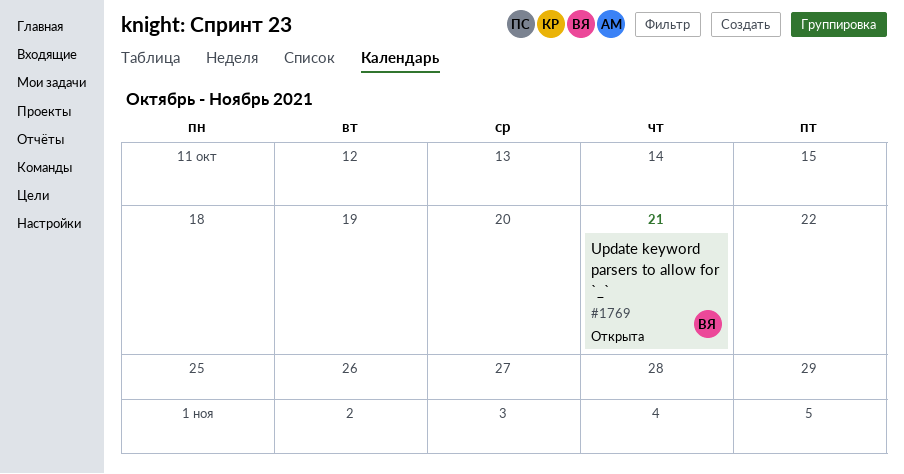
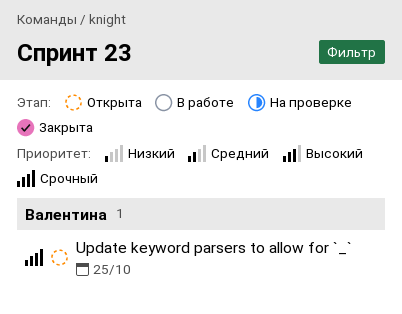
Update keyword parsers to allow for `_`, due: Oct 21 -> Oct 25

